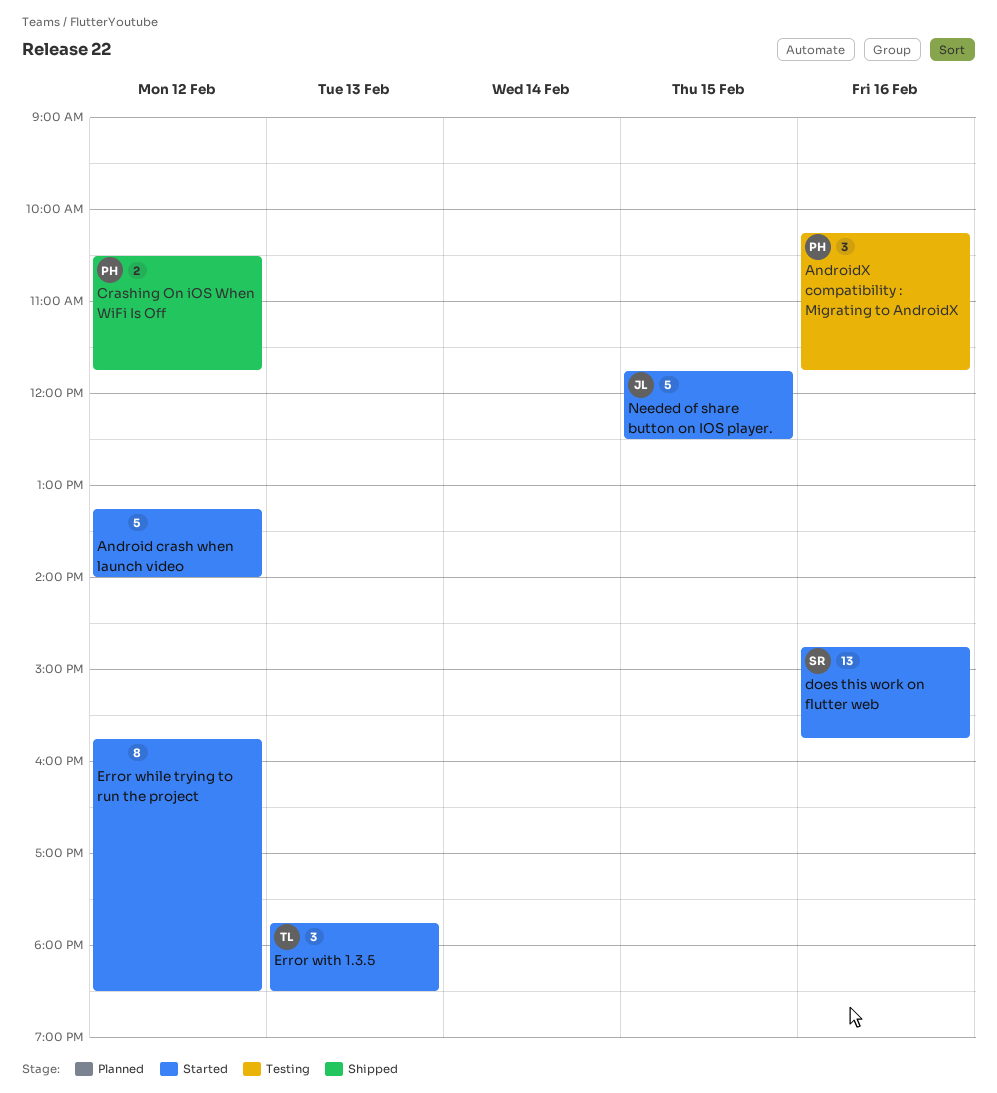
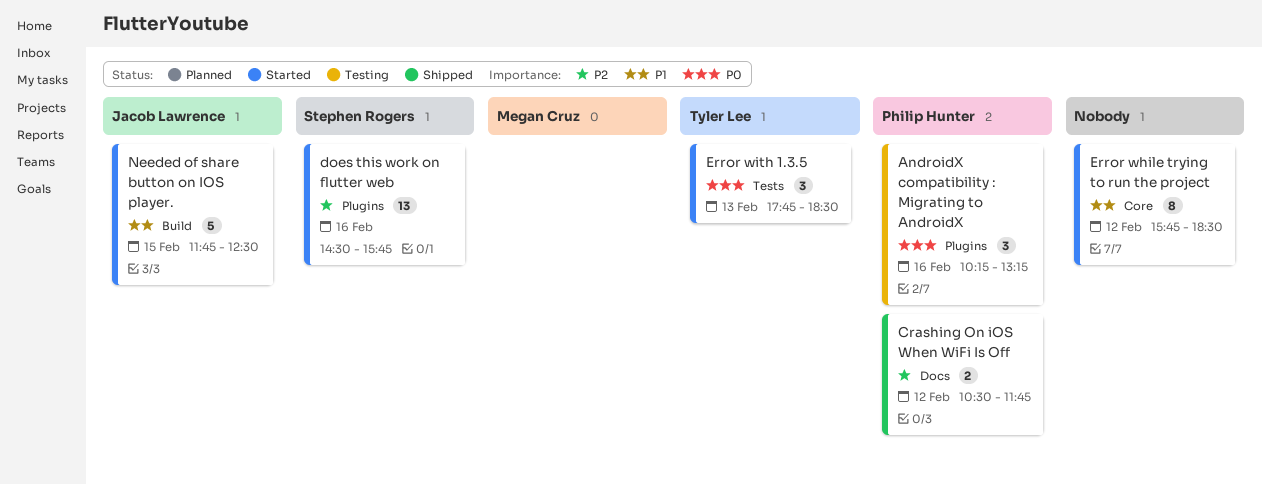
Android crash when launch video: present -> none
AndroidX compatibility : Migrating to AndroidX, ends: 11:45 -> 13:15
does this work on flutter web, begins: 14:45 -> 14:30

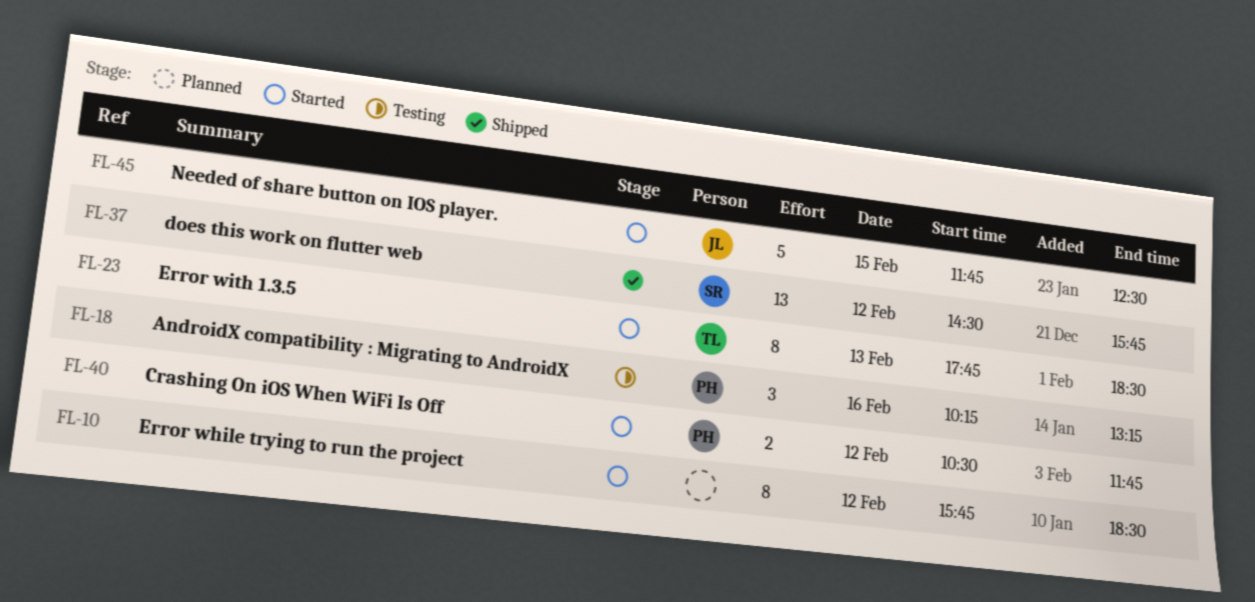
Crashing On iOS When WiFi Is Off, status: Shipped -> Started
does this work on flutter web, status: Started -> Shipped
does this work on flutter web, day: Feb 16 -> Feb 12
Error with 1.3.5, estimate: 3 -> 8

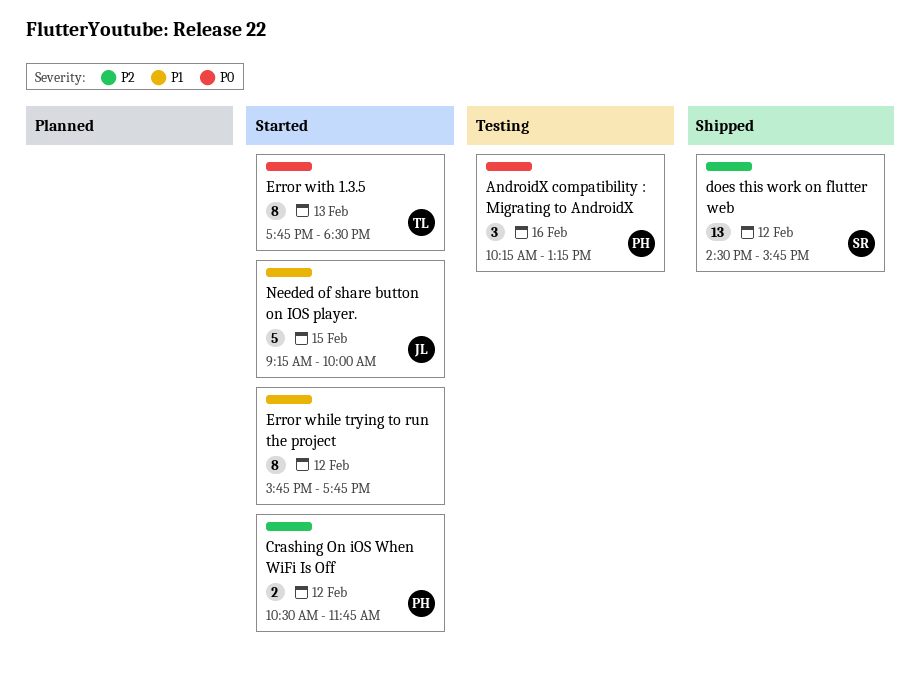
Error while trying to run the project, ends: 18:30 -> 17:45
Needed of share button on IOS player., begins: 11:45 -> 09:15
Needed of share button on IOS player., ends: 12:30 -> 10:00

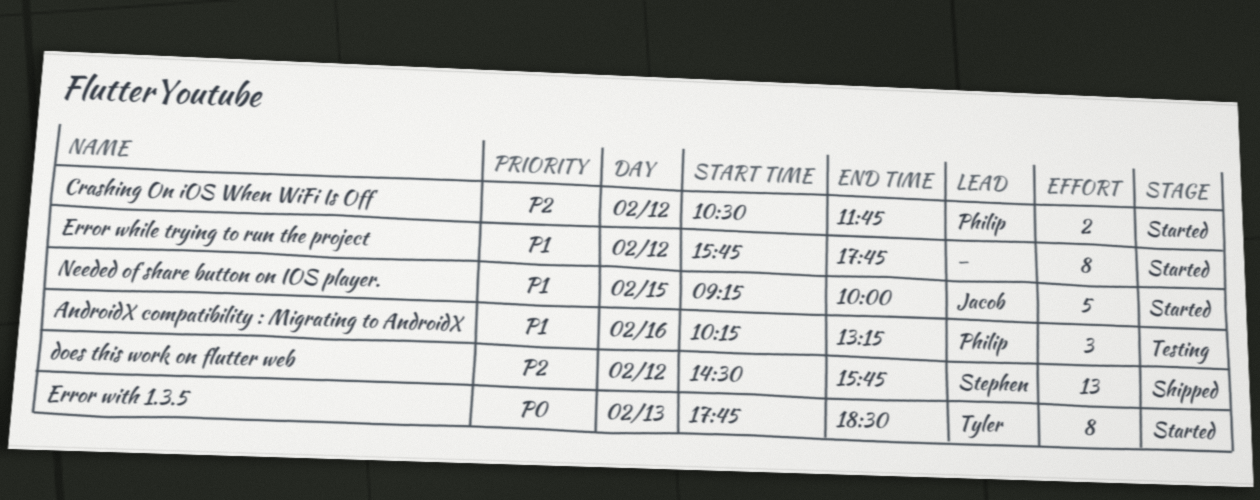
AndroidX compatibility : Migrating to AndroidX, priority: P0 -> P1

